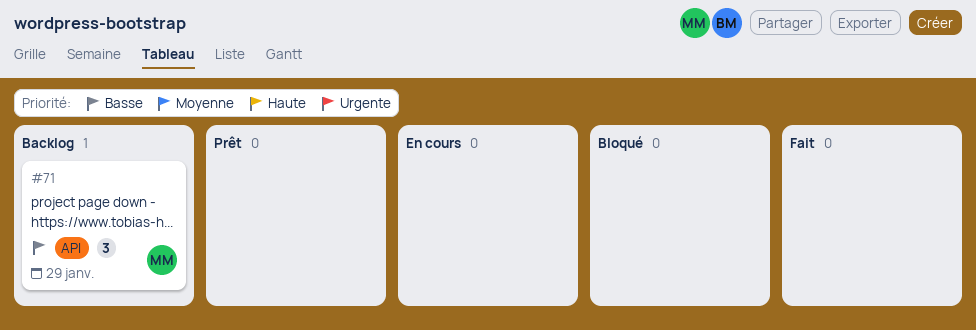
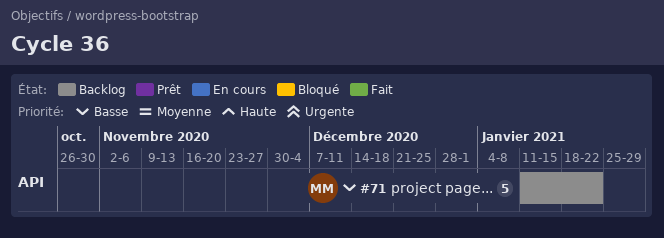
#71, estimate: 3 -> 5
#71, due: Jan 29 -> Jan 22

